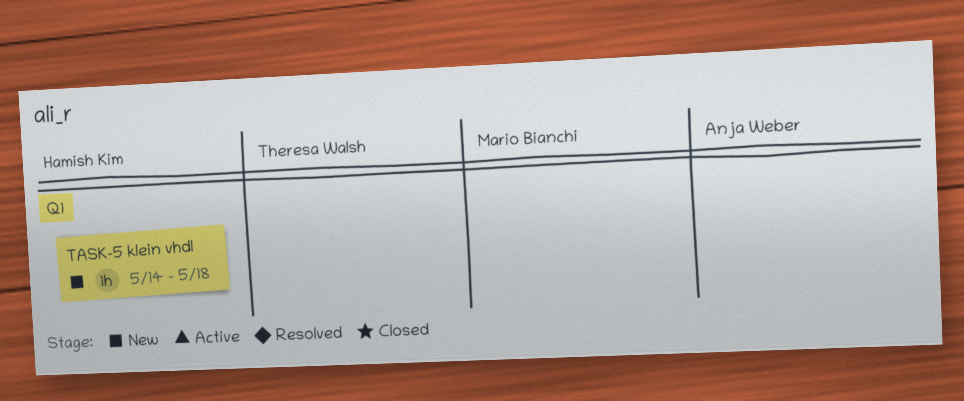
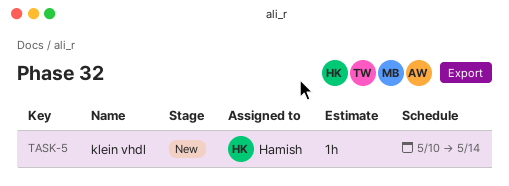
TASK-5, start: May 14 -> May 10
TASK-5, due: May 18 -> May 14

